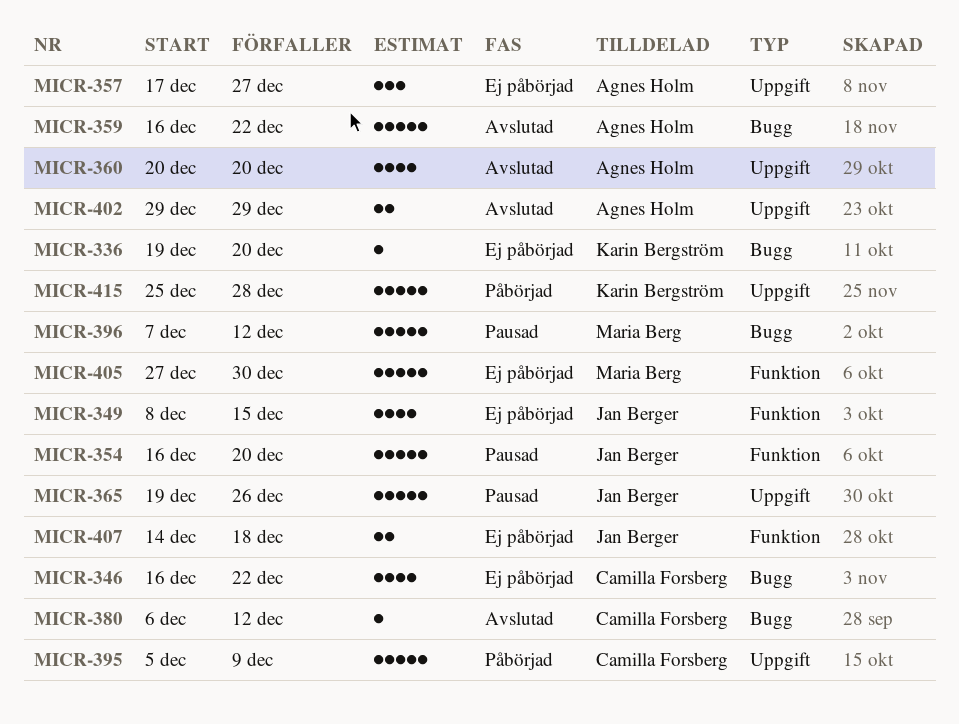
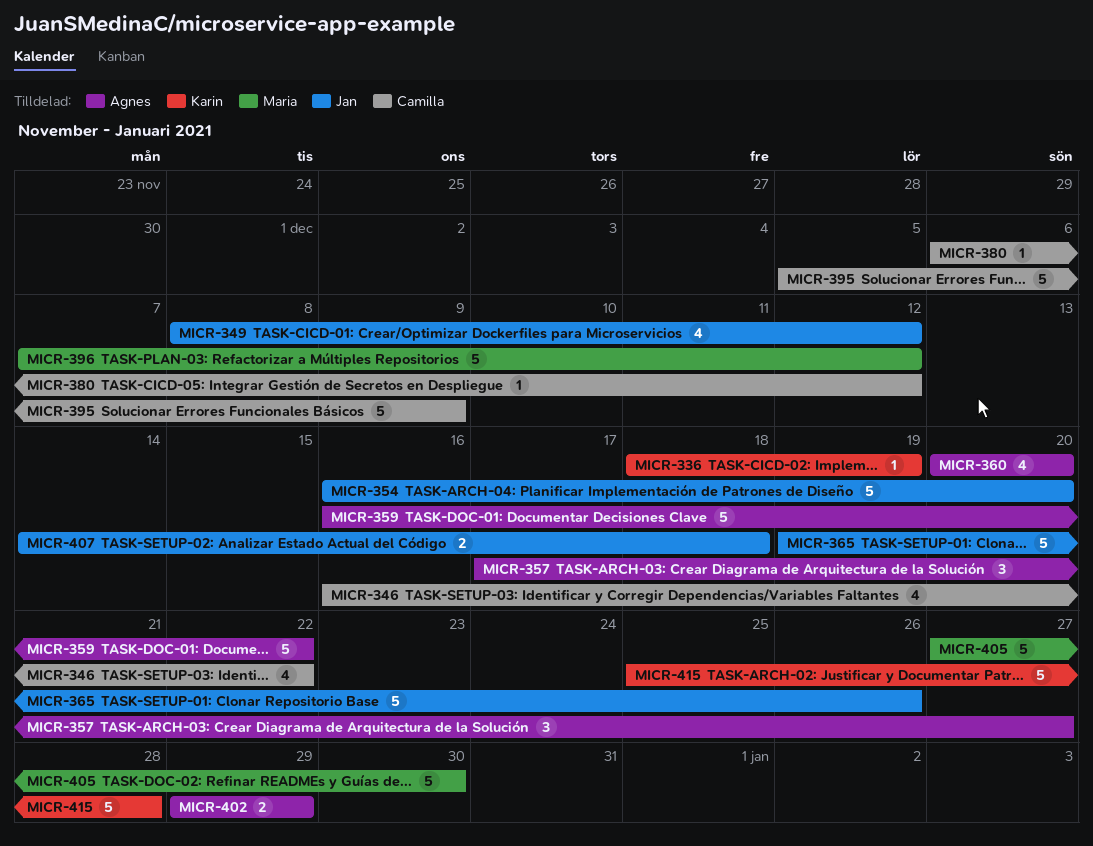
MICR-336, start: Dec 19 -> Dec 18
MICR-336, due: Dec 20 -> Dec 19
MICR-349, due: Dec 15 -> Dec 12

